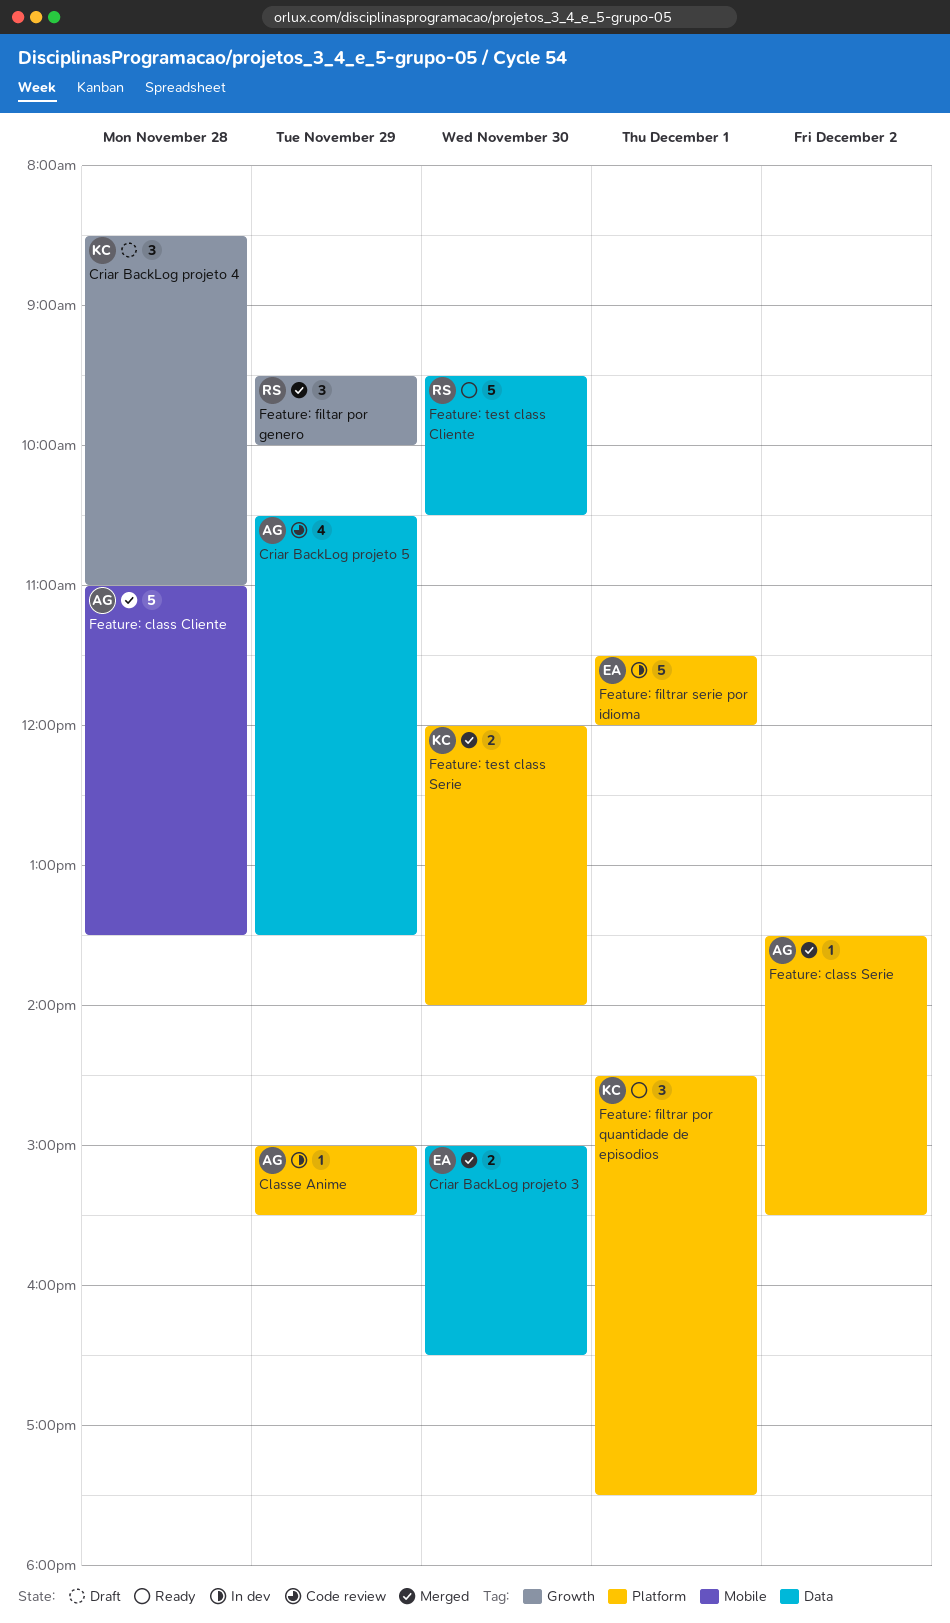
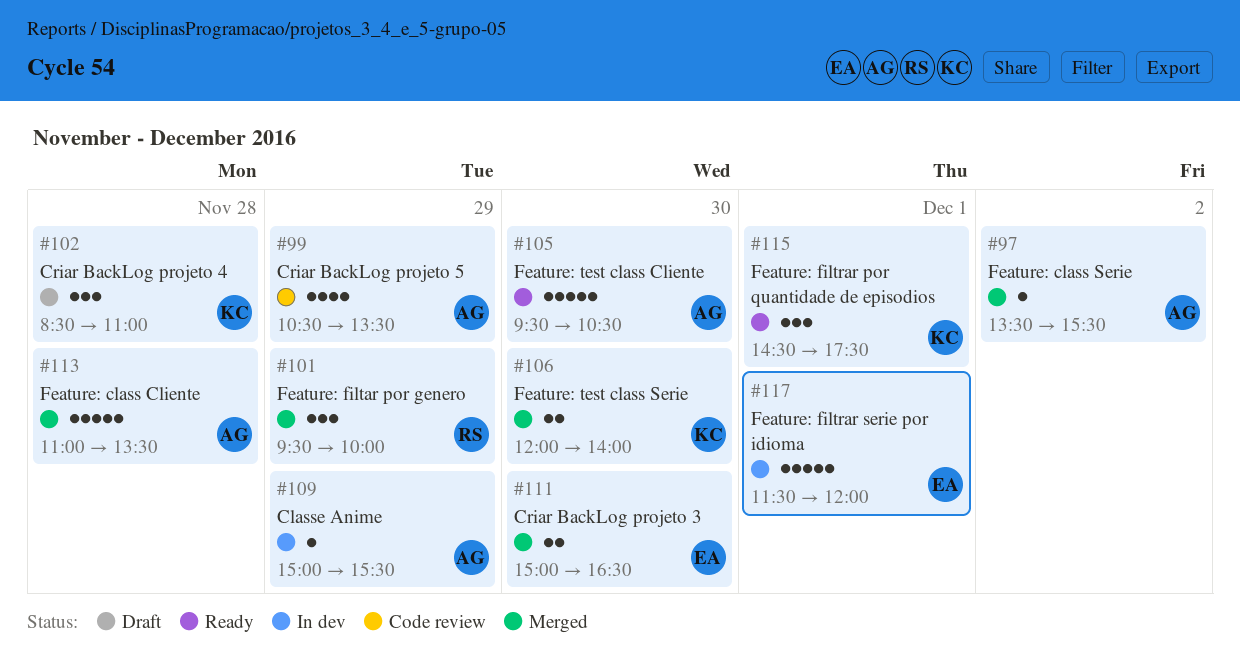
Feature: test class Cliente, owner: RS -> AG

